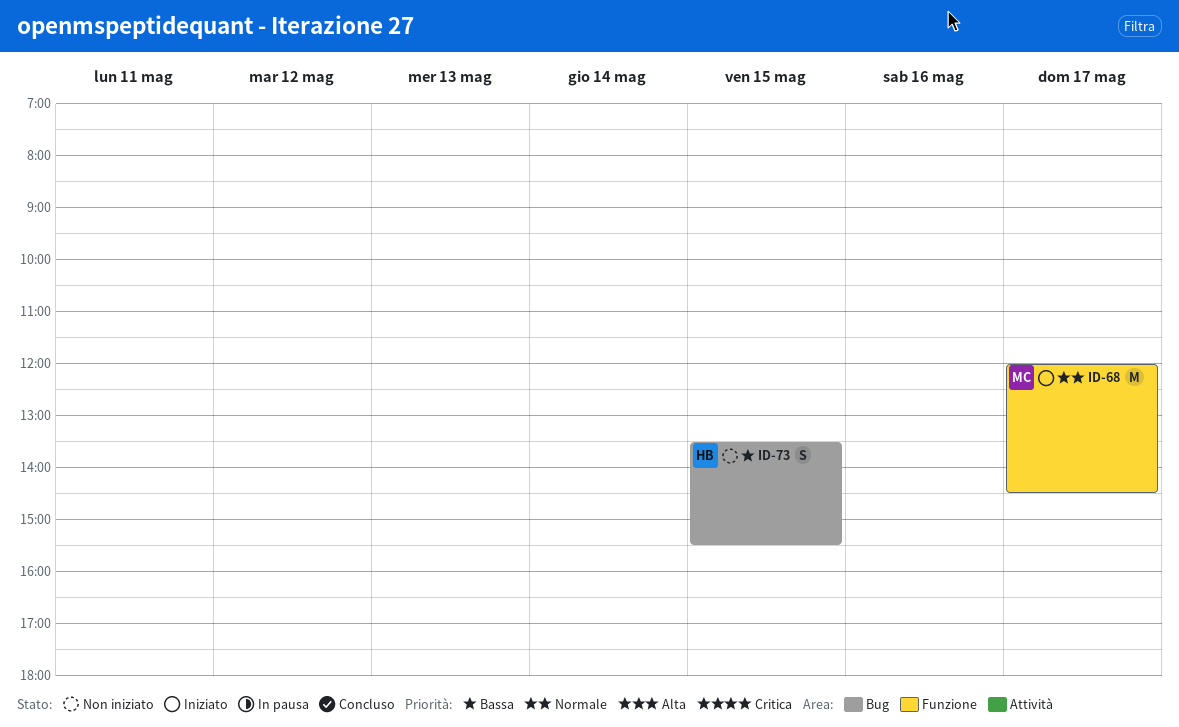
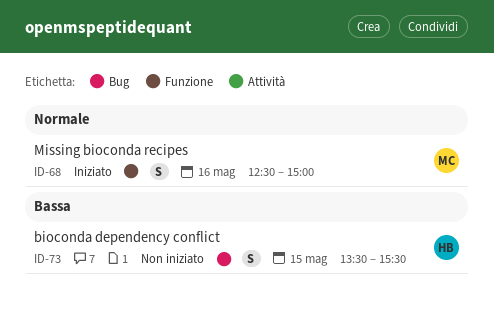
ID-68, estimate: M -> S
ID-68, day: May 17 -> May 16
ID-68, begins: 12:00 -> 12:30
ID-68, ends: 14:30 -> 15:00

